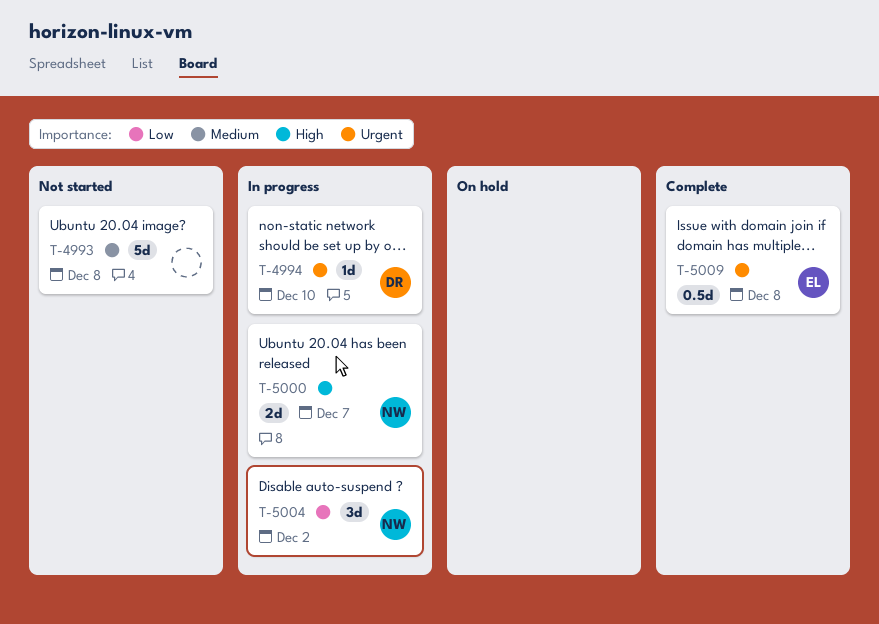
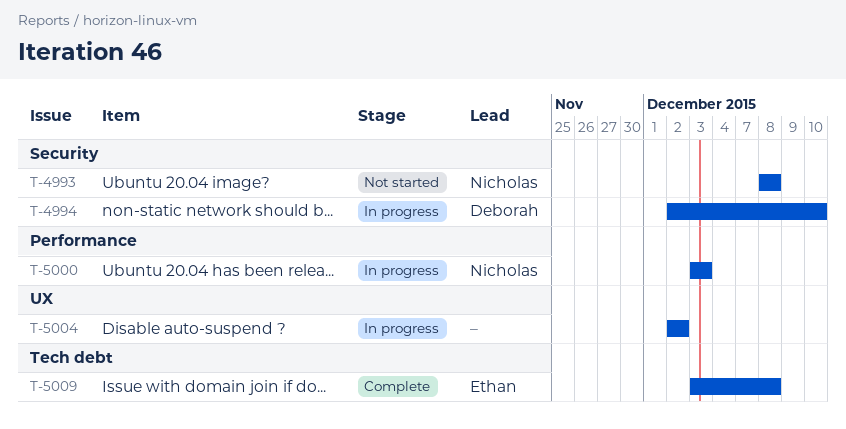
T-4993, owner: none -> Nicholas
T-5000, due: Dec 7 -> Dec 3
T-5004, owner: Nicholas -> none

